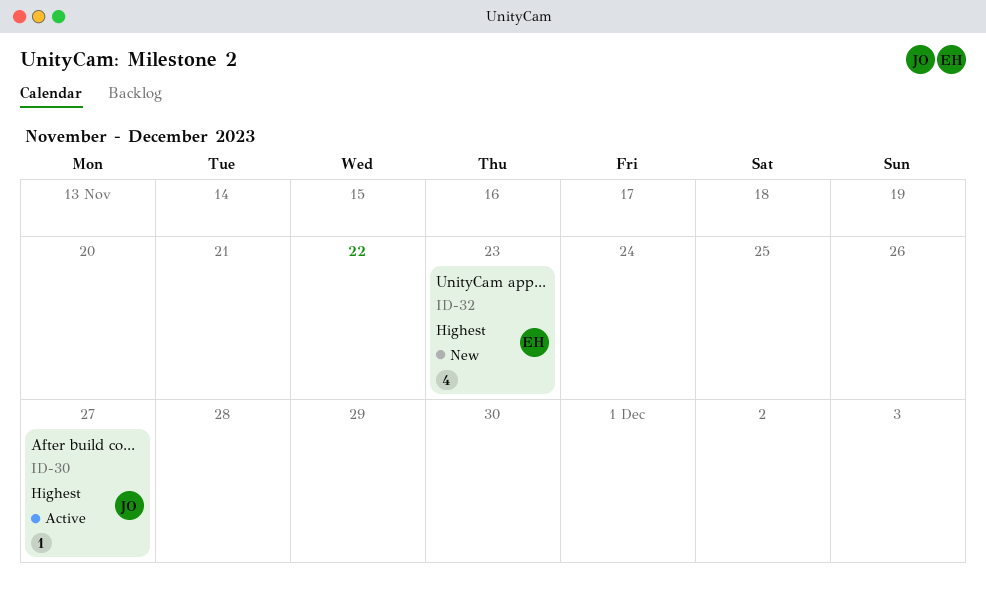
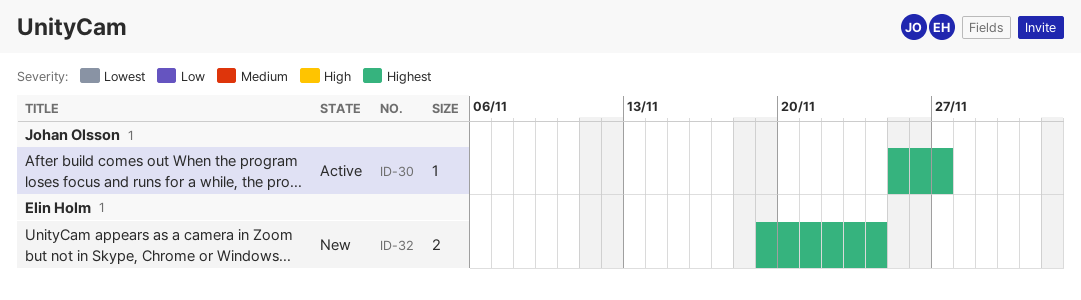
ID-32, estimate: 4 -> 2
ID-32, due: Nov 23 -> Nov 24

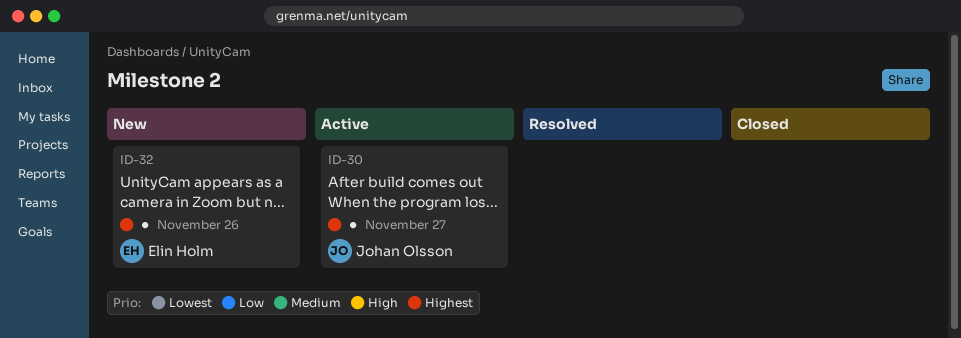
ID-32, estimate: 2 -> 1
ID-32, due: Nov 24 -> Nov 26

